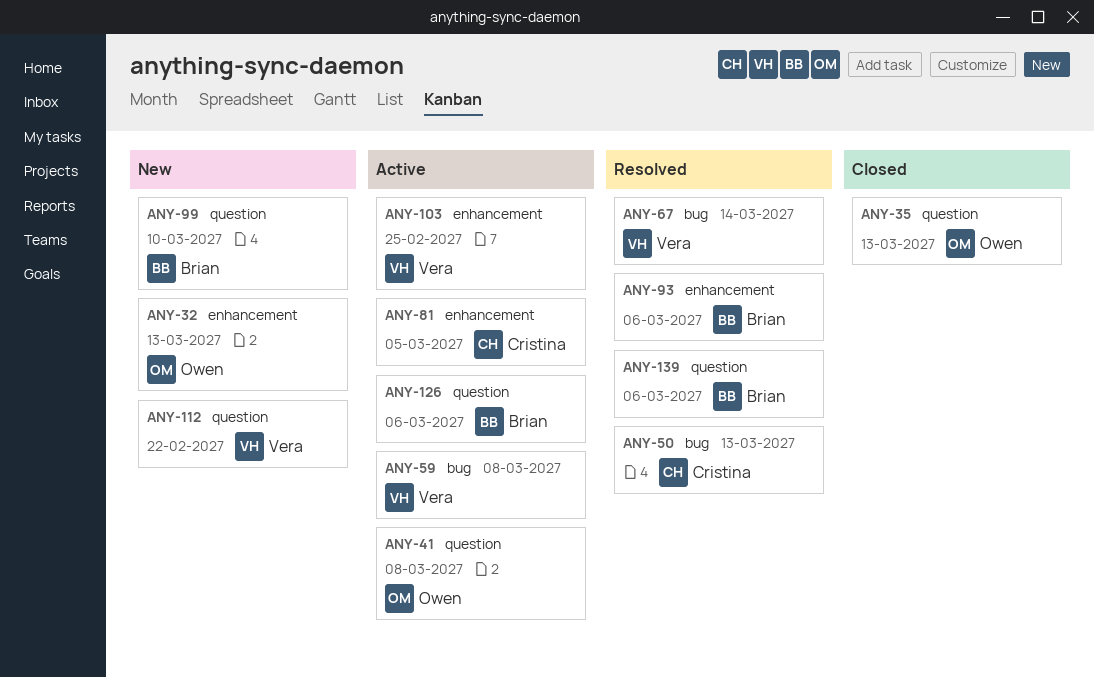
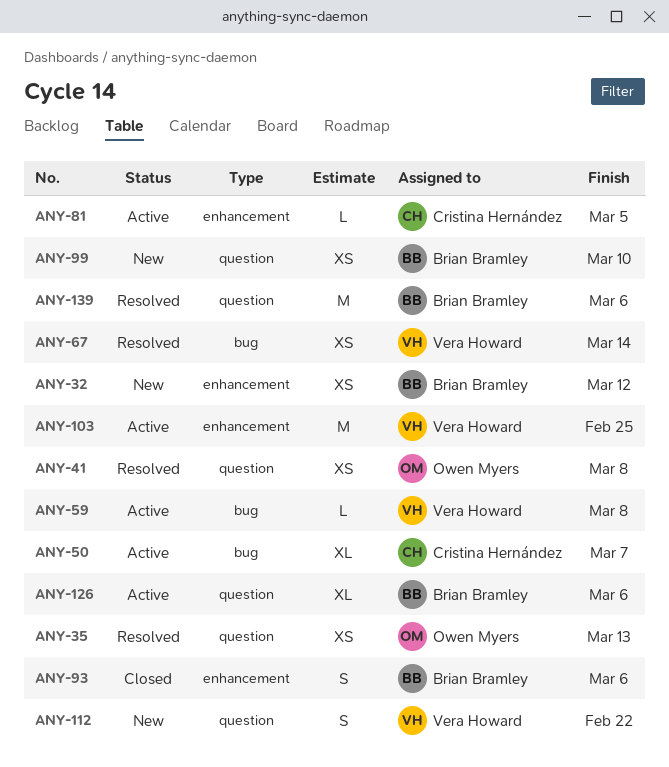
ANY-32, owner: Owen Myers -> Brian Bramley
ANY-32, due: Mar 13 -> Mar 12
ANY-35, status: Closed -> Resolved
ANY-41, status: Active -> Resolved
ANY-50, status: Resolved -> Active
ANY-50, due: Mar 13 -> Mar 7
ANY-93, status: Resolved -> Closed

